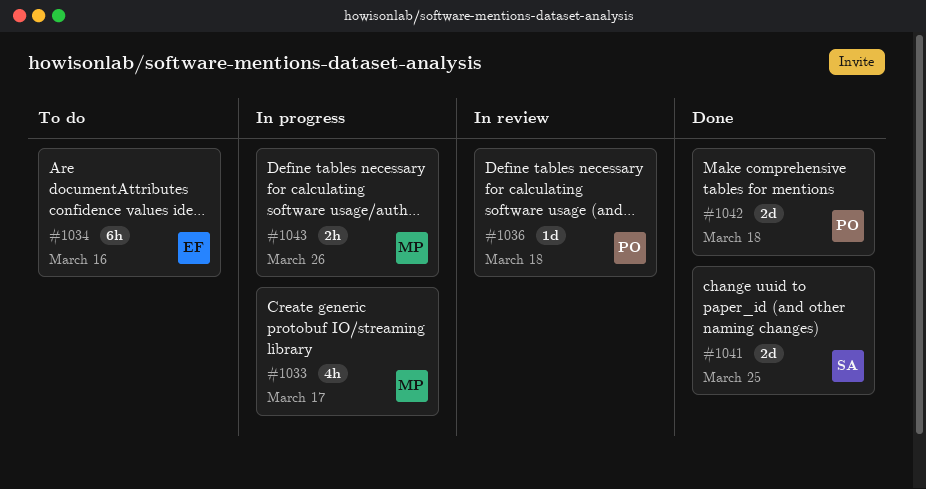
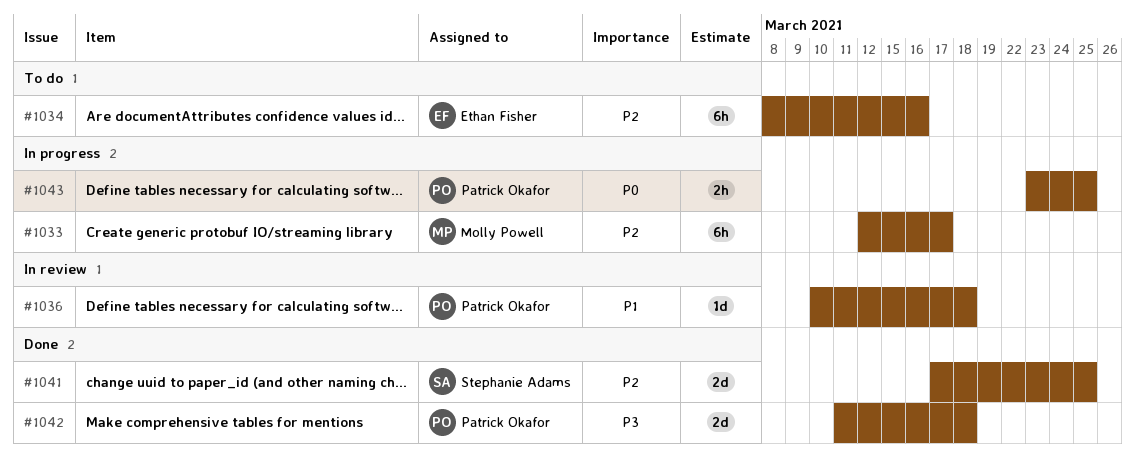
#1033, estimate: 4h -> 6h
#1043, owner: Molly Powell -> Patrick Okafor
#1043, due: Mar 26 -> Mar 25

